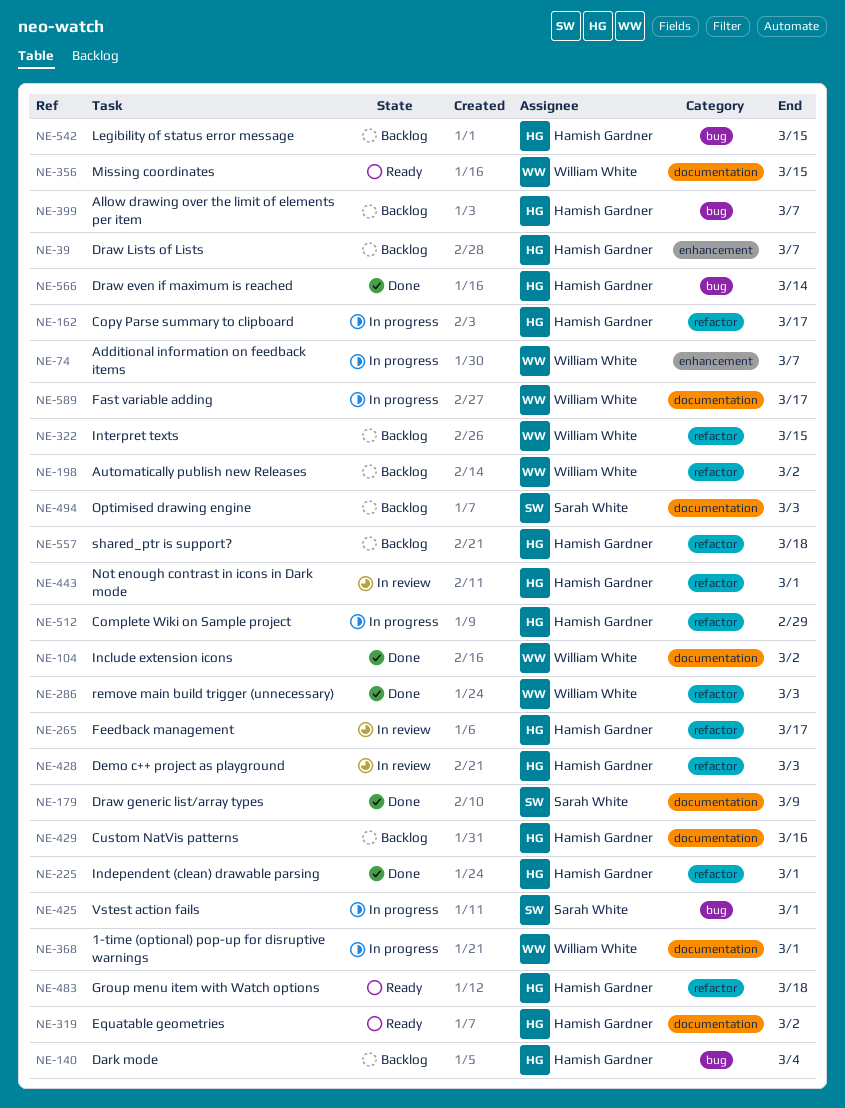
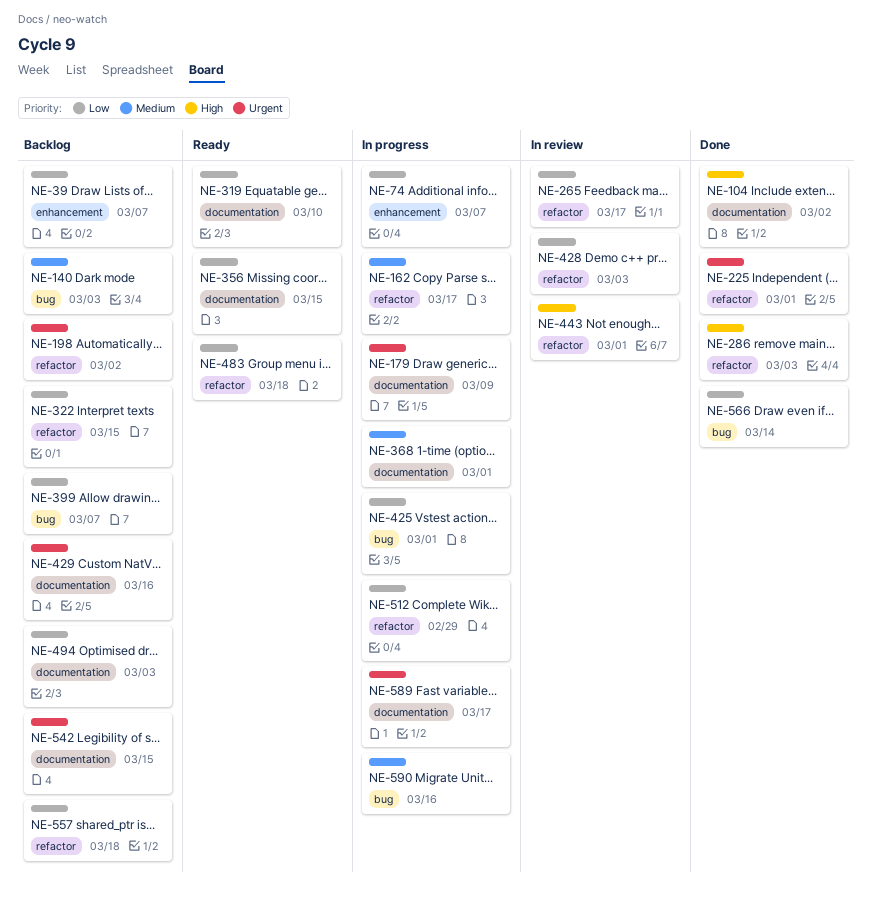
NE-140, due: Mar 4 -> Mar 3
NE-179, status: Done -> In progress
NE-319, due: Mar 2 -> Mar 10
NE-542, label: bug -> documentation
NE-590: none -> present

